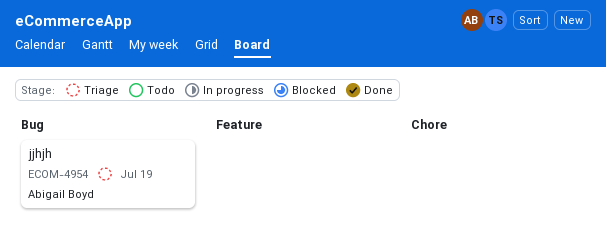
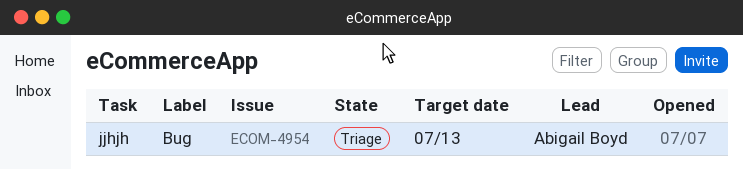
ECOM-4954, due: Jul 19 -> Jul 13

